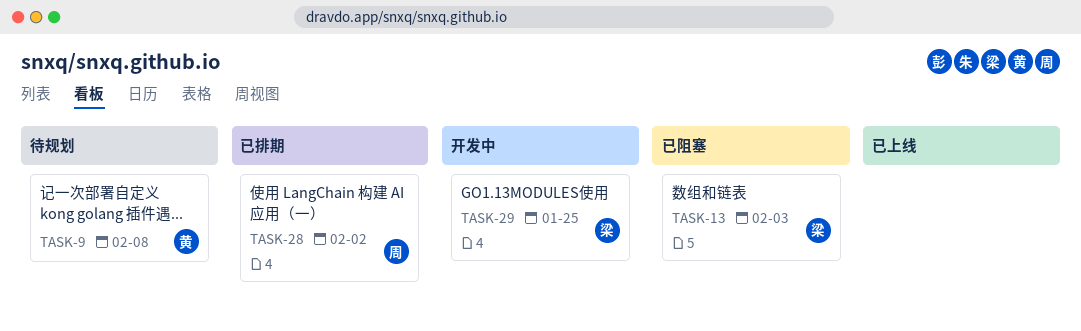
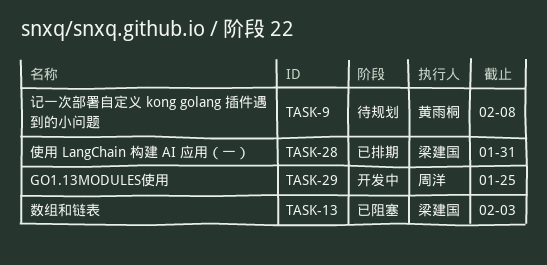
TASK-28, owner: 周洋 -> 梁建国
TASK-28, due: Feb 2 -> Jan 31
TASK-29, owner: 梁建国 -> 周洋

